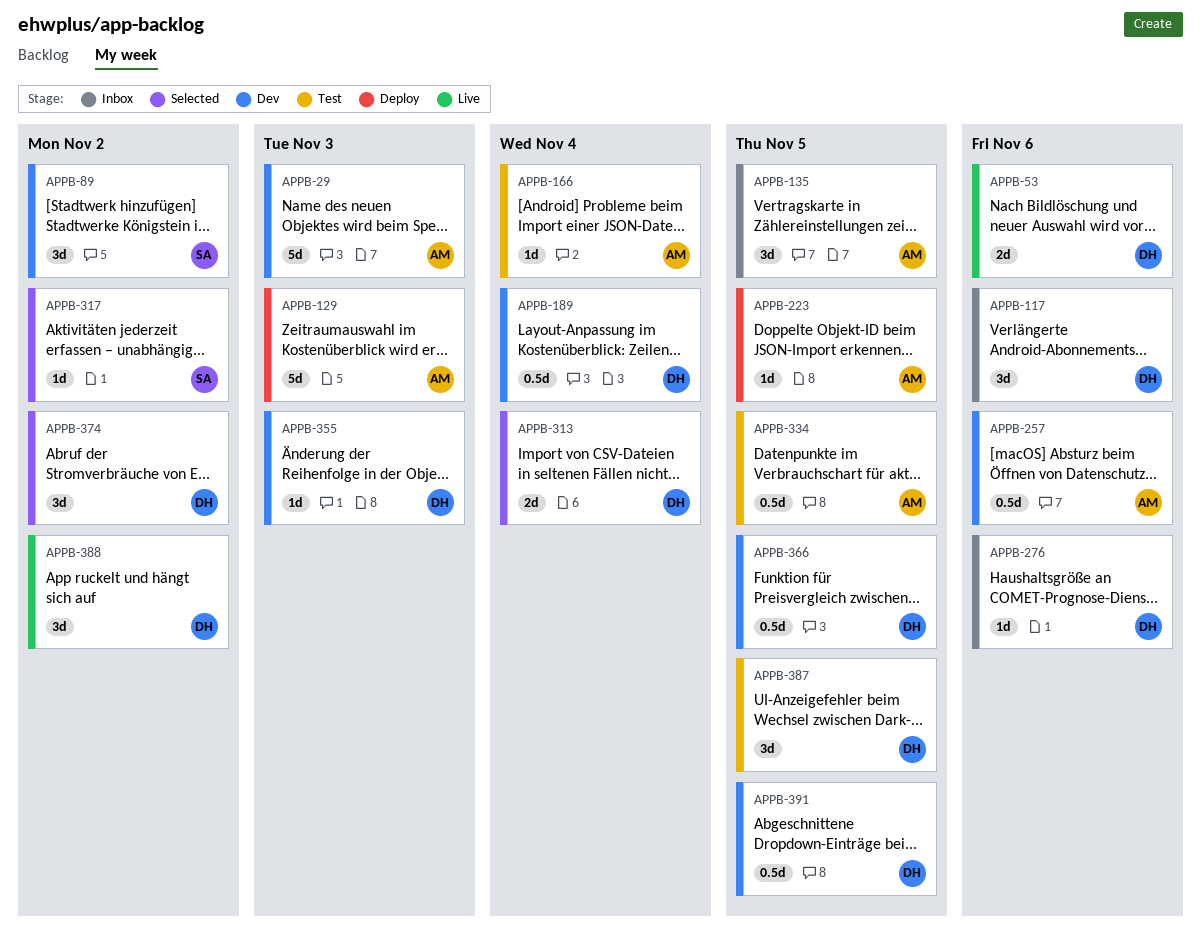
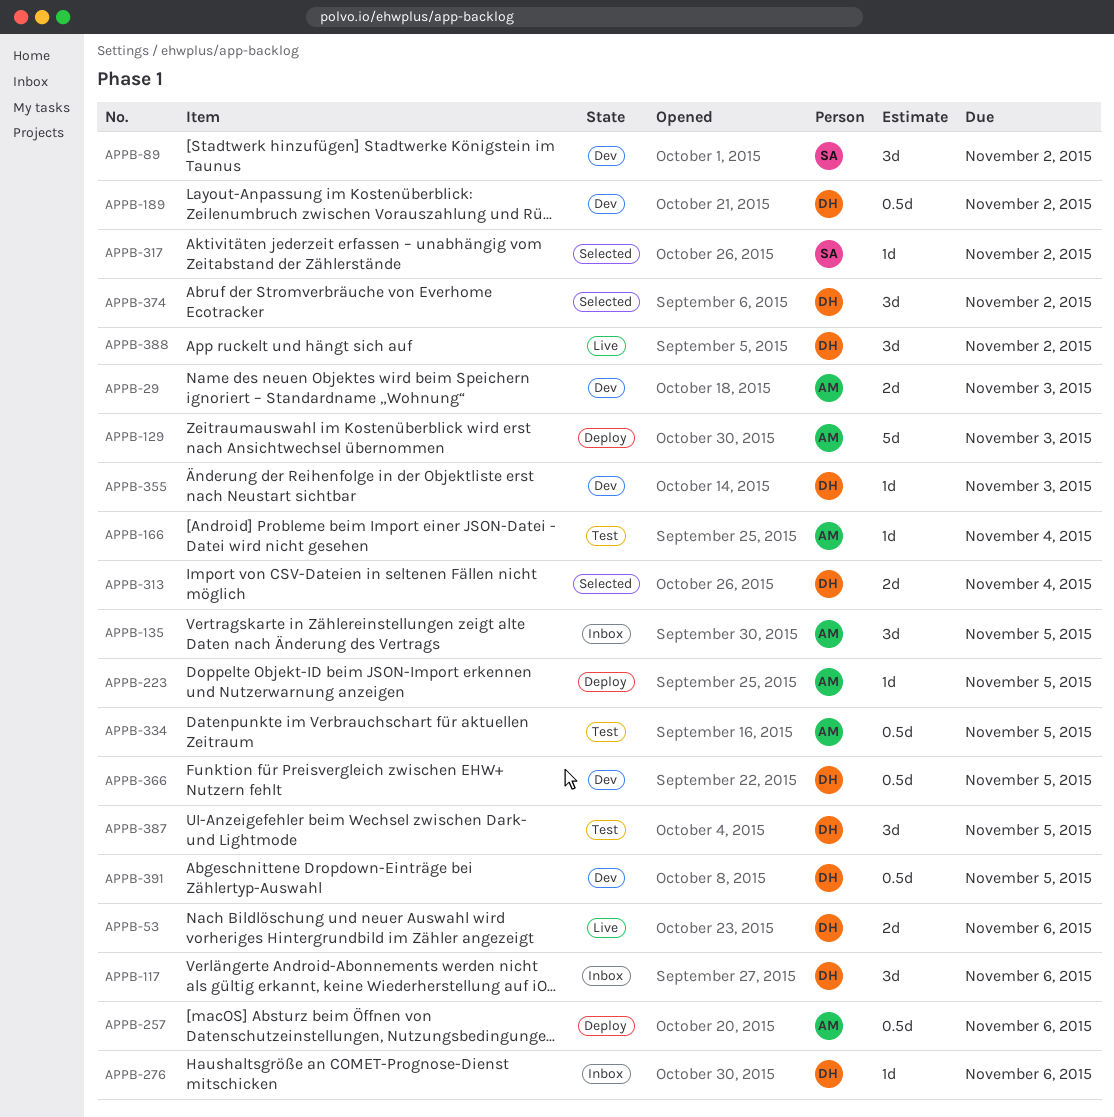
APPB-29, estimate: 5d -> 2d
APPB-189, due: Nov 4 -> Nov 2
APPB-257, status: Dev -> Deploy

